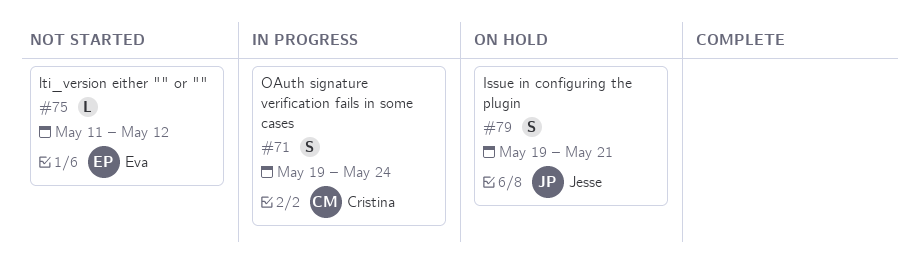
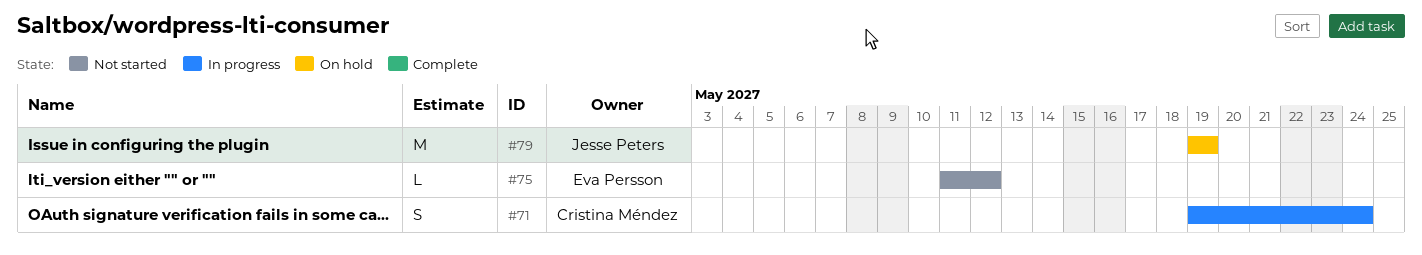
#79, estimate: S -> M
#79, due: May 21 -> May 19

